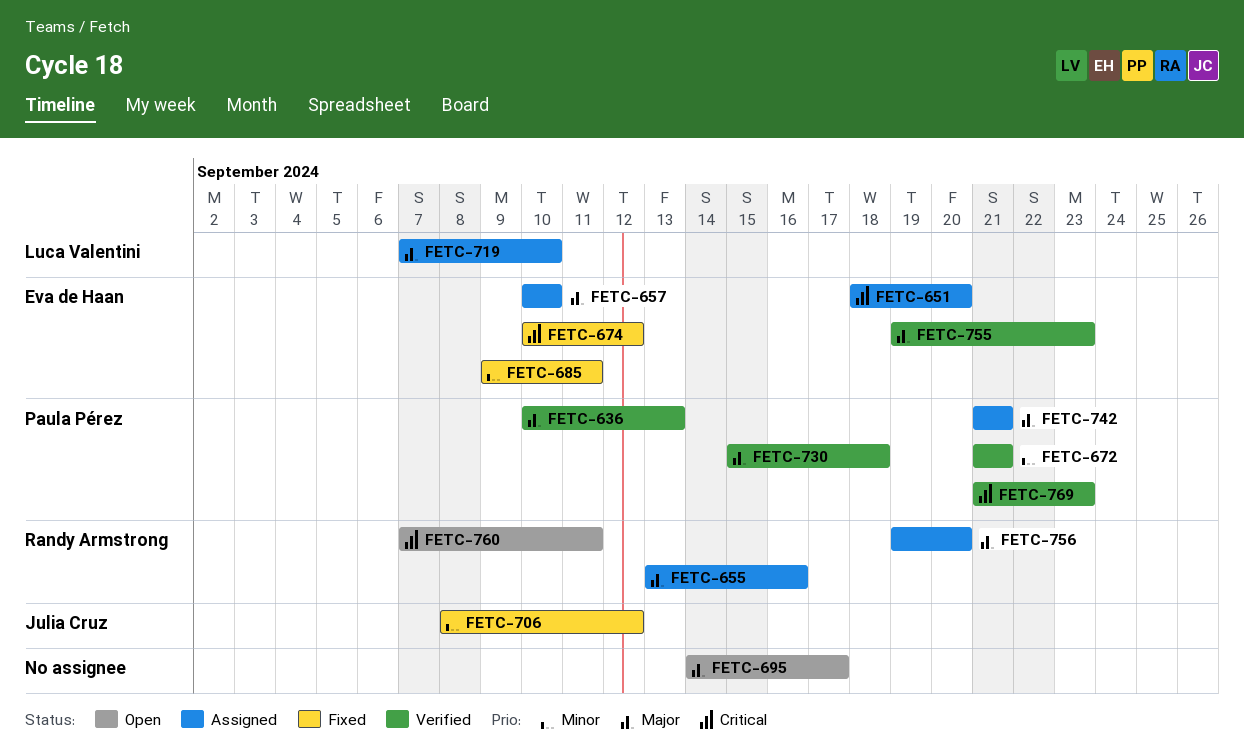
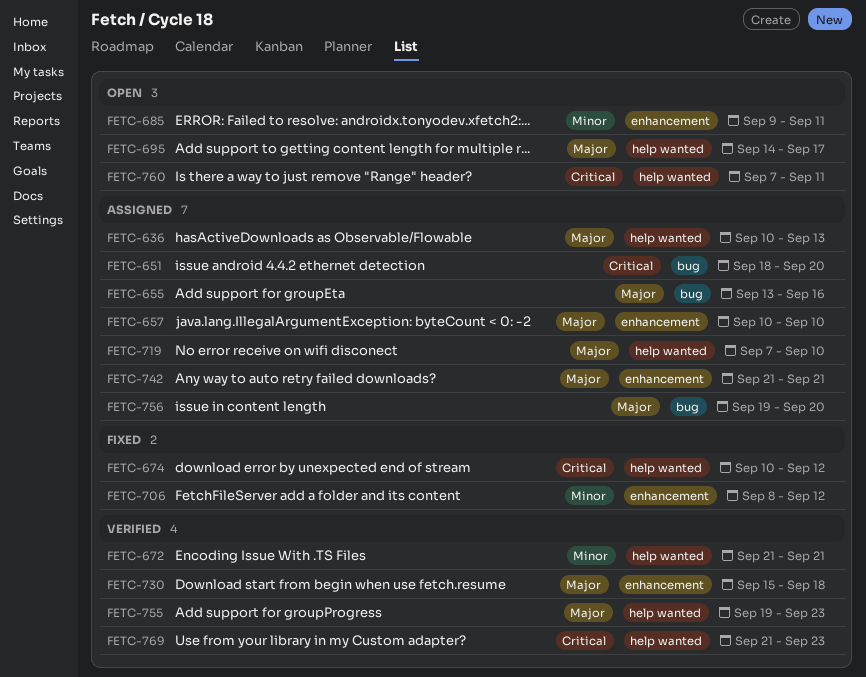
FETC-636, status: Verified -> Assigned
FETC-685, status: Fixed -> Open

